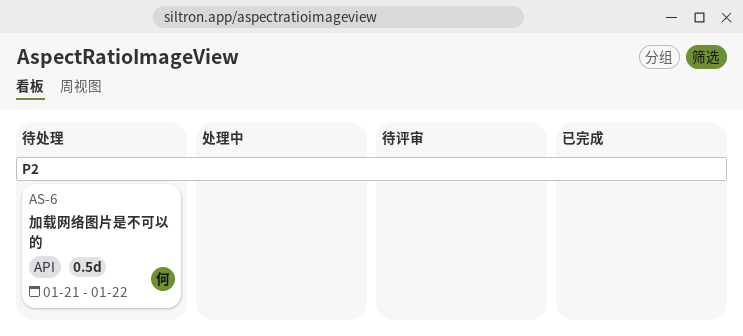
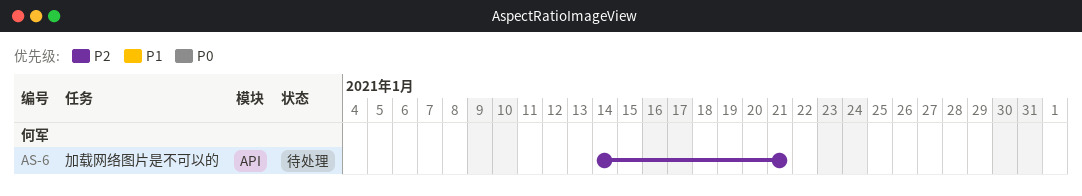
AS-6, start: Jan 21 -> Jan 14
AS-6, due: Jan 22 -> Jan 21

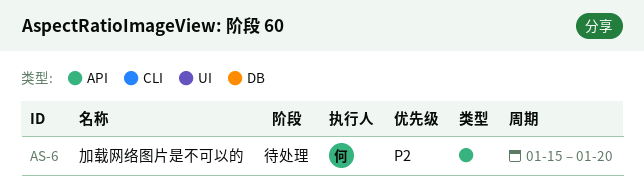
AS-6, start: Jan 14 -> Jan 15
AS-6, due: Jan 21 -> Jan 20

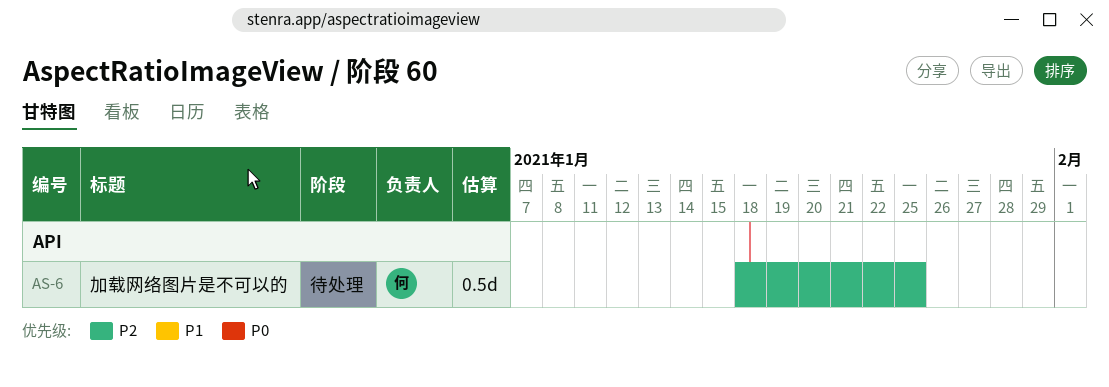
AS-6, start: Jan 15 -> Jan 18
AS-6, due: Jan 20 -> Jan 25

